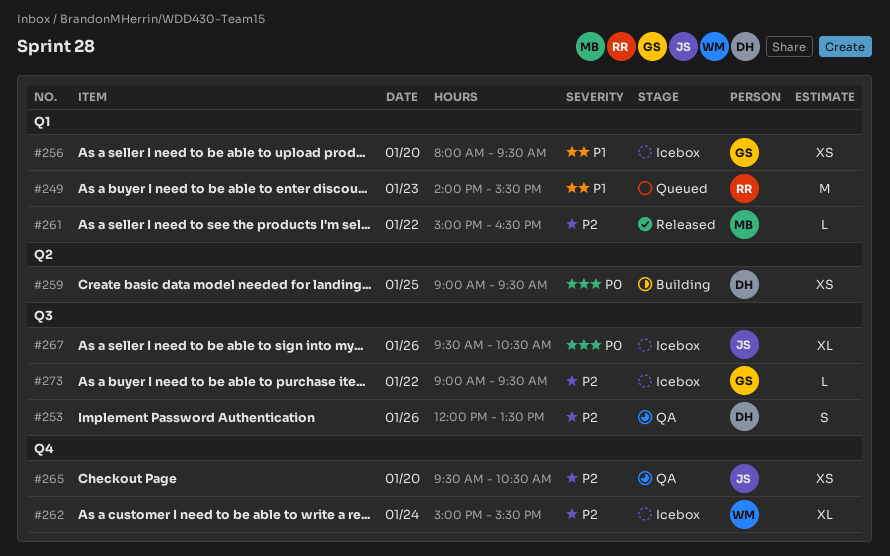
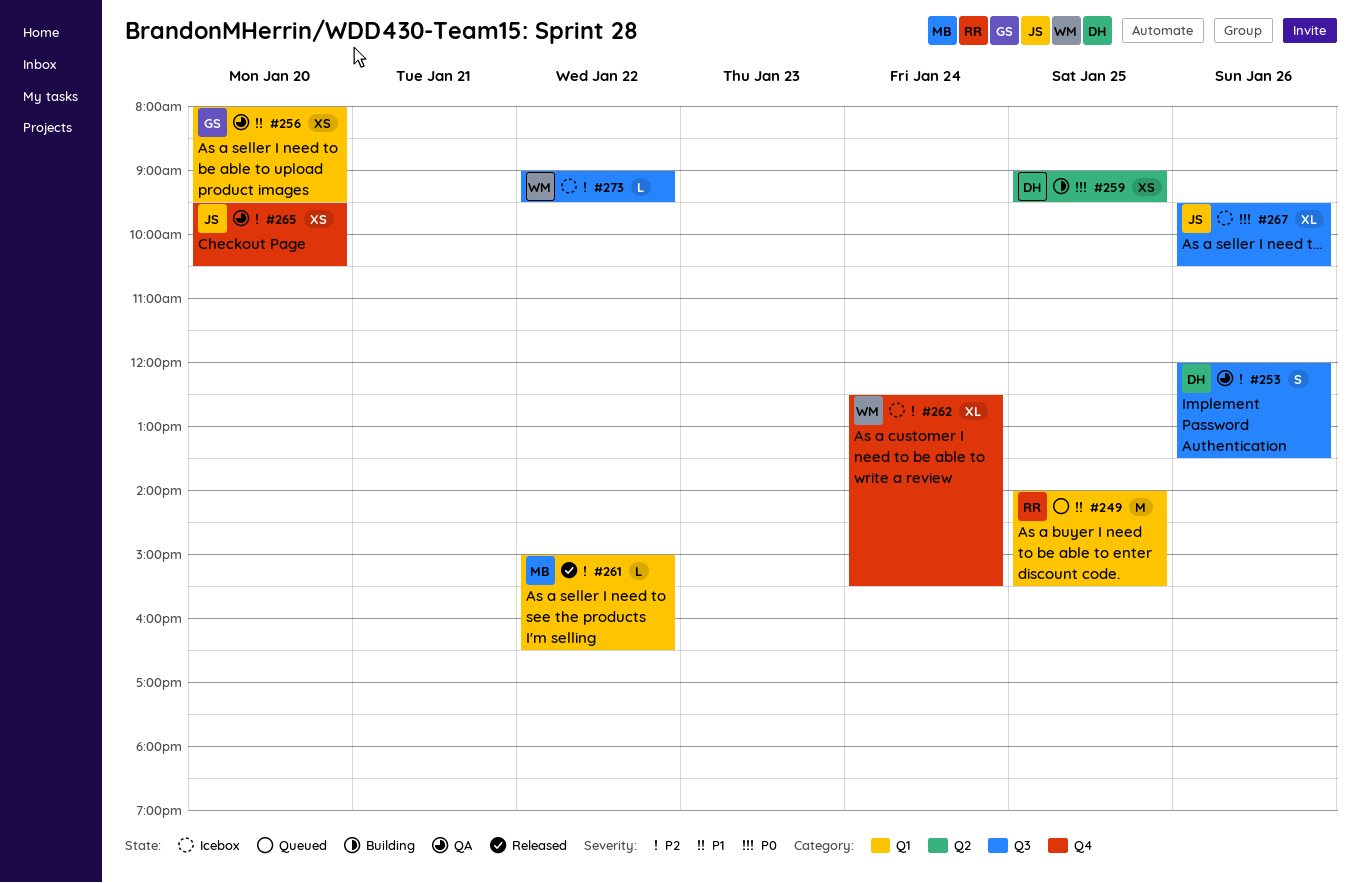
#249, day: Jan 23 -> Jan 25
#256, status: Icebox -> QA
#262, begins: 15:00 -> 12:30
#273, owner: GS -> WM

